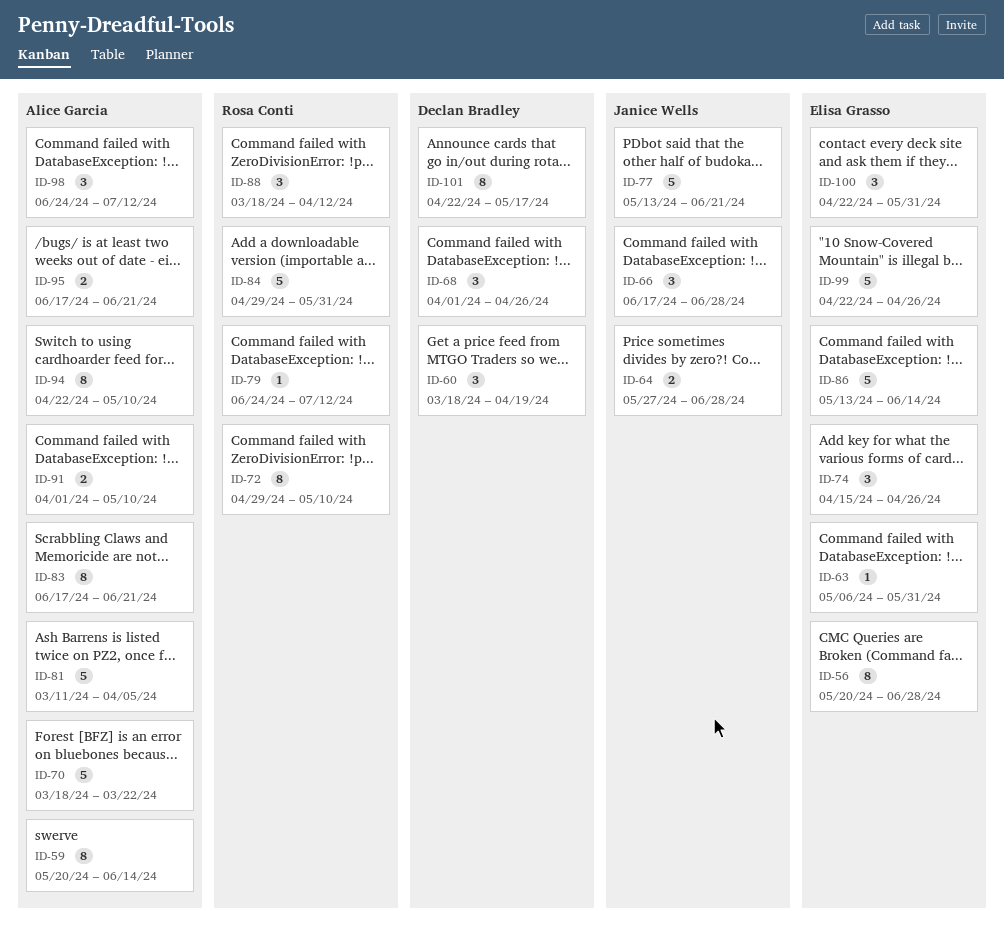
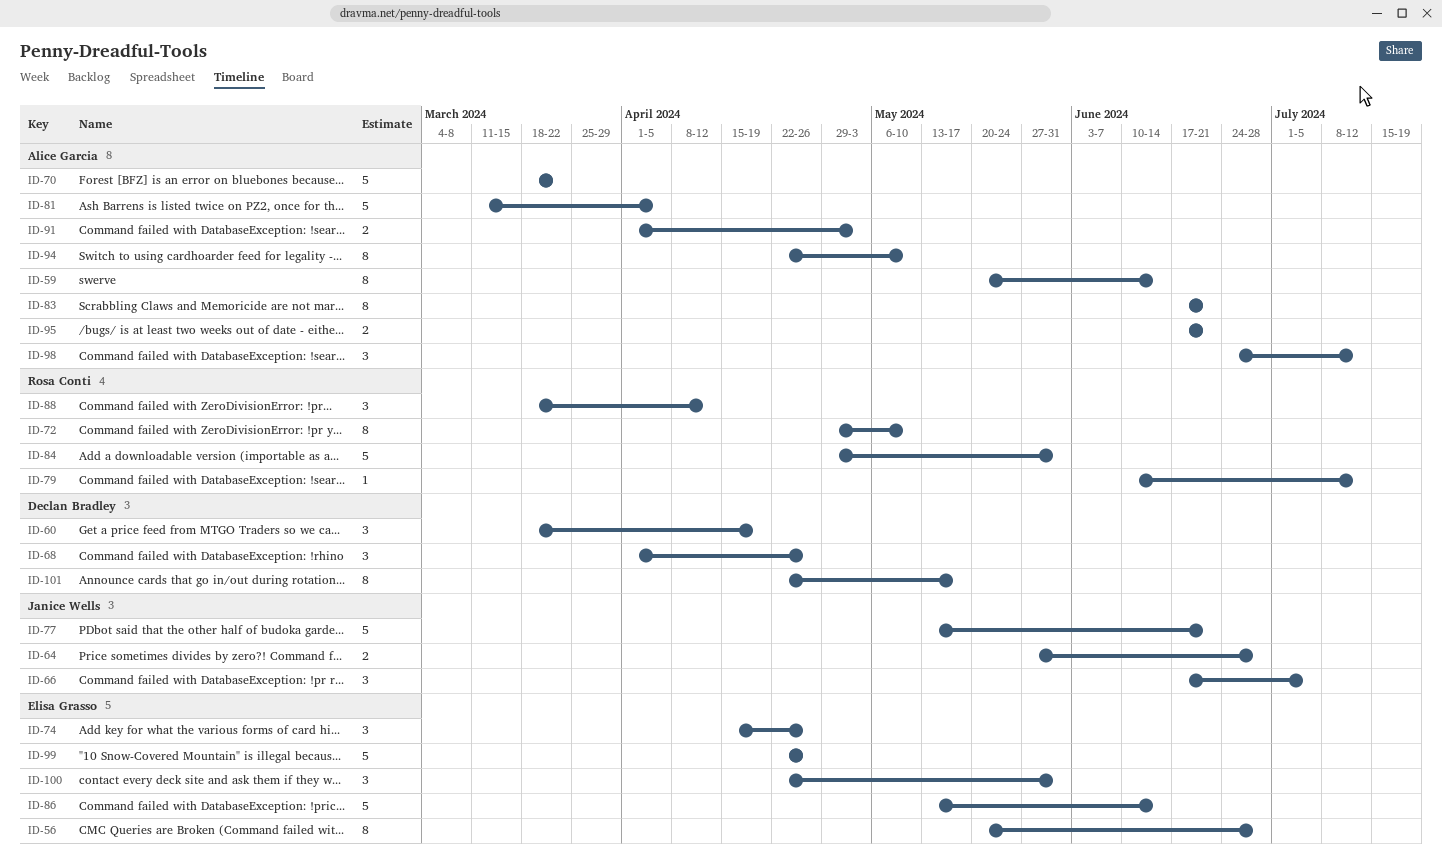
ID-63: present -> none
ID-66, due: Jun 28 -> Jul 5
ID-79, start: Jun 24 -> Jun 10
ID-91, due: May 10 -> May 3

